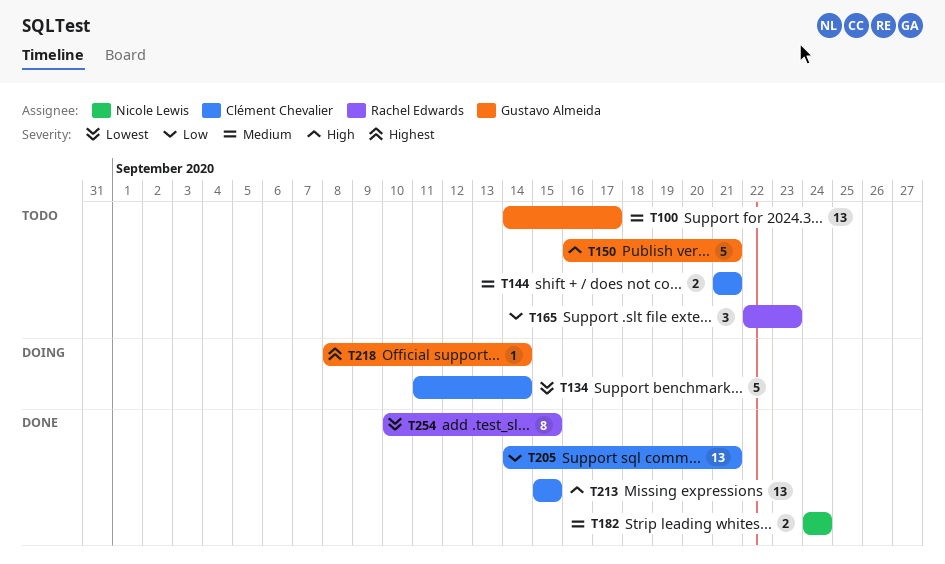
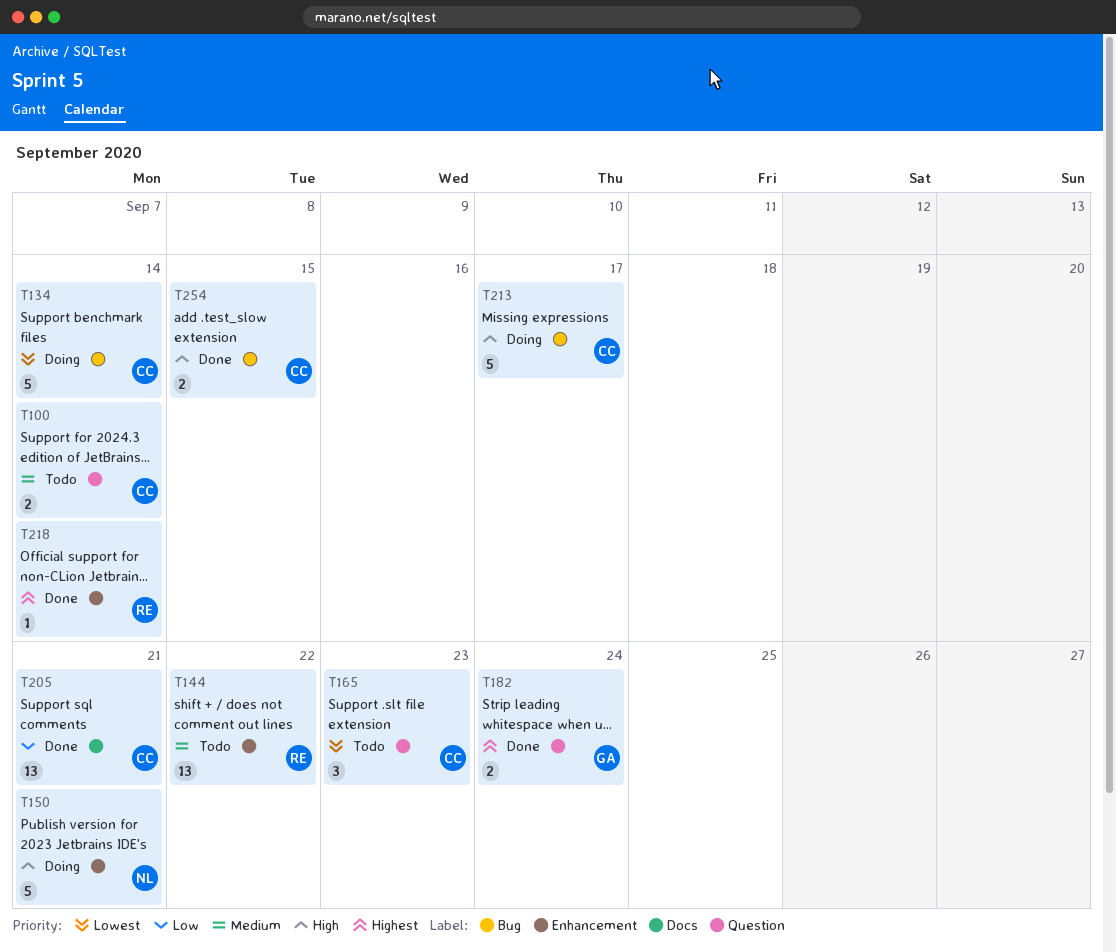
T100, owner: Gustavo Almeida -> Clément Chevalier
T100, estimate: 13 -> 2
T100, due: Sep 17 -> Sep 14
T144, owner: Clément Chevalier -> Rachel Edwards
T144, estimate: 2 -> 13
T144, due: Sep 21 -> Sep 22
T150, status: Todo -> Doing
T150, owner: Gustavo Almeida -> Nicole Lewis
T165, owner: Rachel Edwards -> Clément Chevalier
T165, priority: Low -> Lowest
T182, owner: Nicole Lewis -> Gustavo Almeida
T182, priority: Medium -> Highest
T213, status: Done -> Doing
T213, estimate: 13 -> 5
T213, due: Sep 15 -> Sep 17
T218, status: Doing -> Done
T218, owner: Gustavo Almeida -> Rachel Edwards
T254, owner: Rachel Edwards -> Clément Chevalier
T254, priority: Lowest -> High
T254, estimate: 8 -> 2

